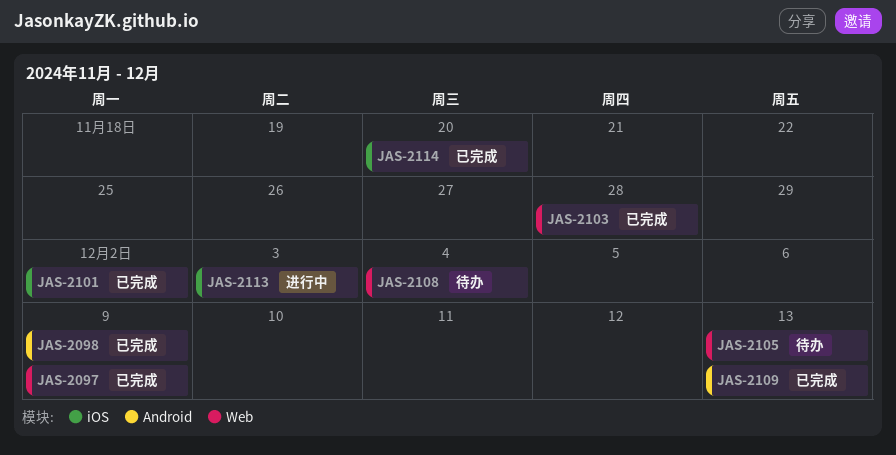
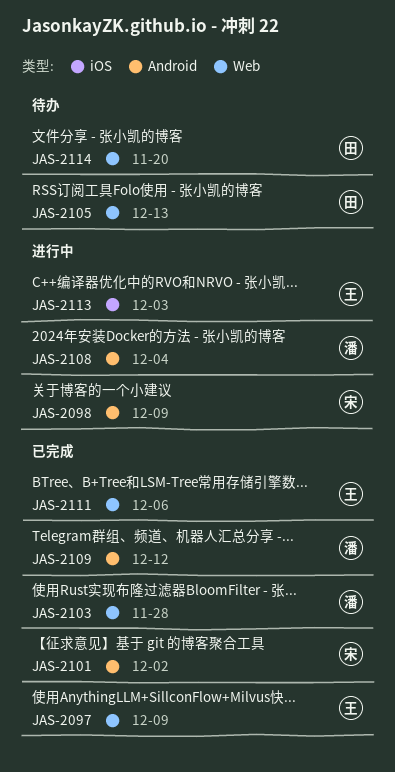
JAS-2098, status: 已完成 -> 进行中
JAS-2101, label: iOS -> Android
JAS-2108, status: 待办 -> 进行中
JAS-2108, label: Web -> Android
JAS-2109, due: Dec 13 -> Dec 12
JAS-2111: none -> present
JAS-2114, status: 已完成 -> 待办
JAS-2114, label: iOS -> Web

